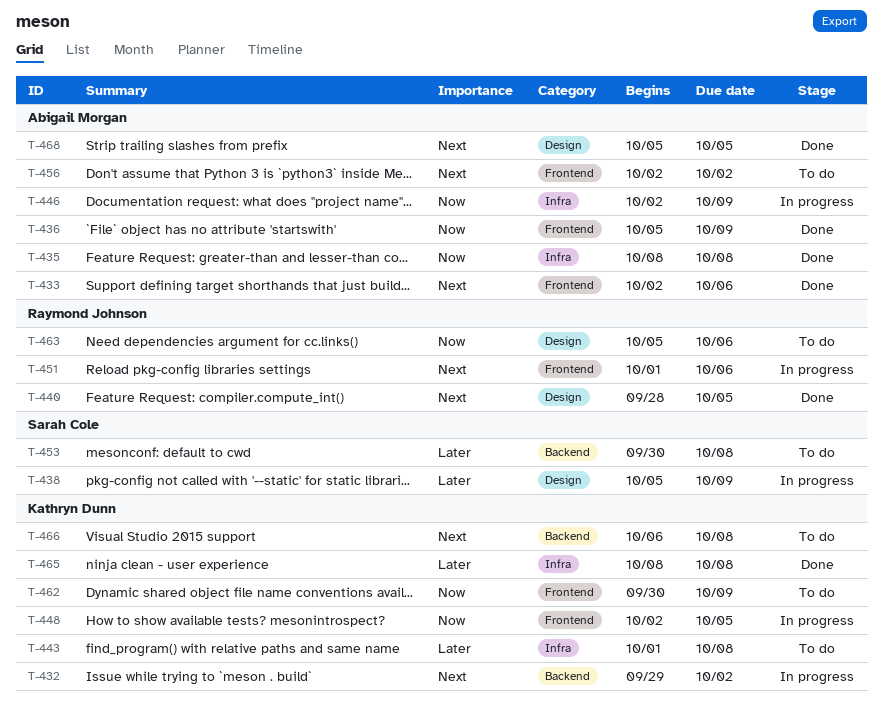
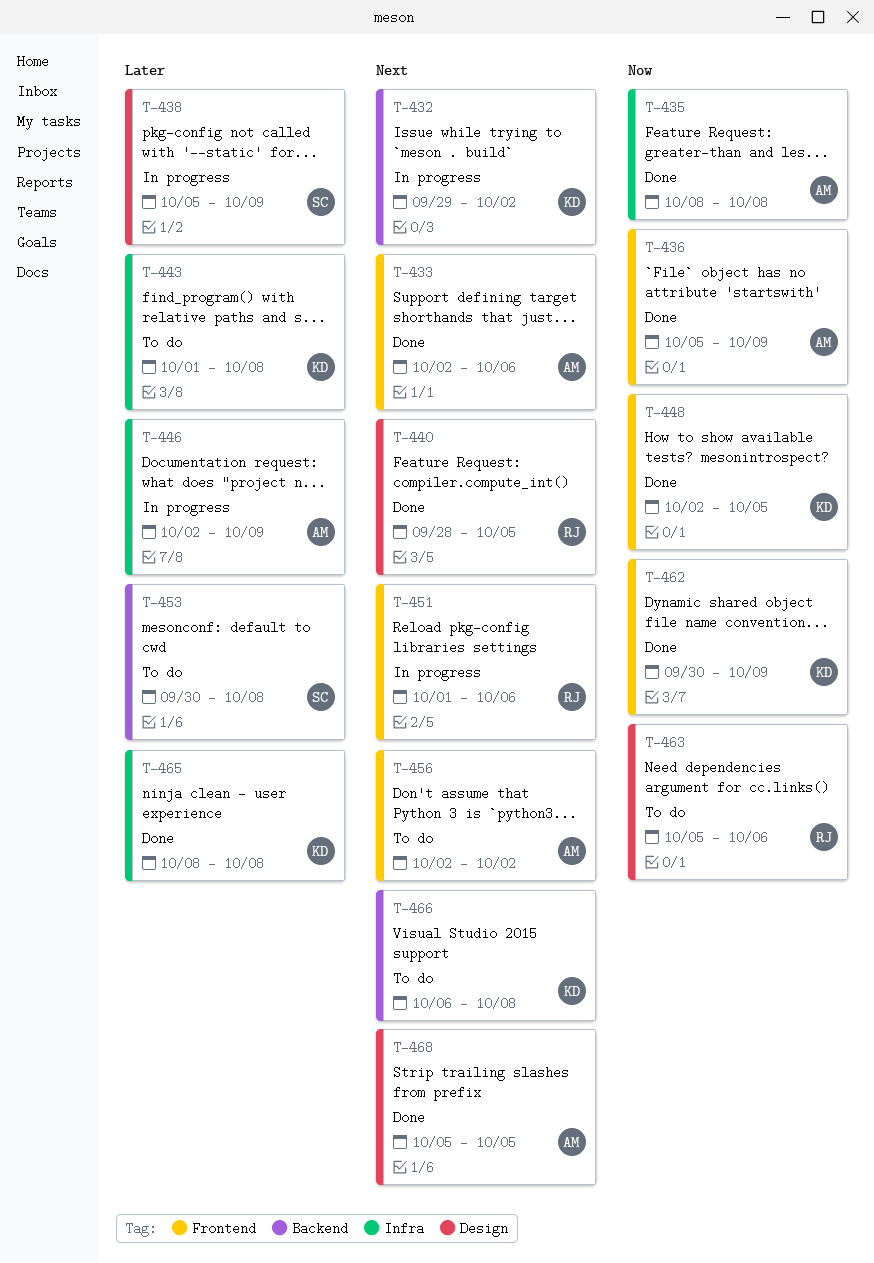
T-446, priority: Now -> Later
T-448, status: In progress -> Done
T-462, status: To do -> Done

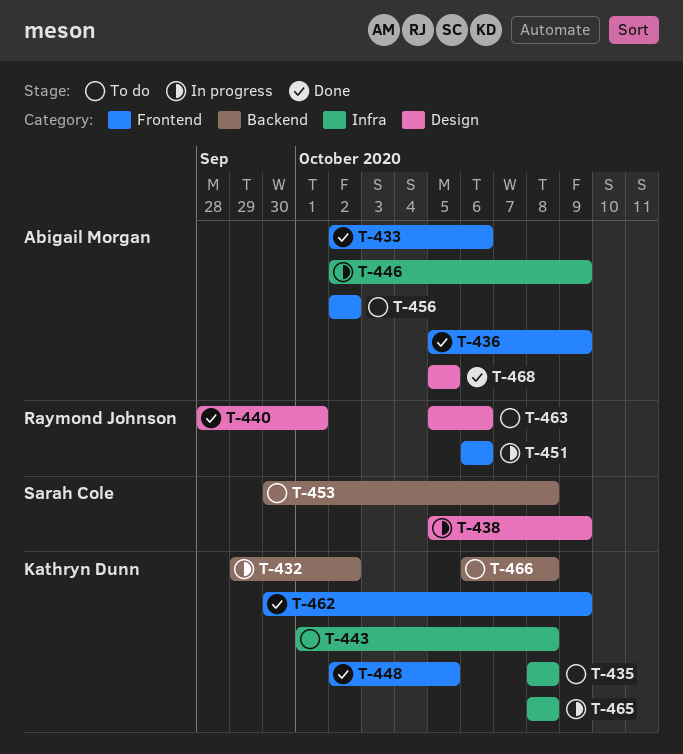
T-435, status: Done -> To do
T-435, owner: Abigail Morgan -> Kathryn Dunn
T-440, due: Oct 5 -> Oct 1
T-451, start: Oct 1 -> Oct 6
T-465, status: Done -> In progress

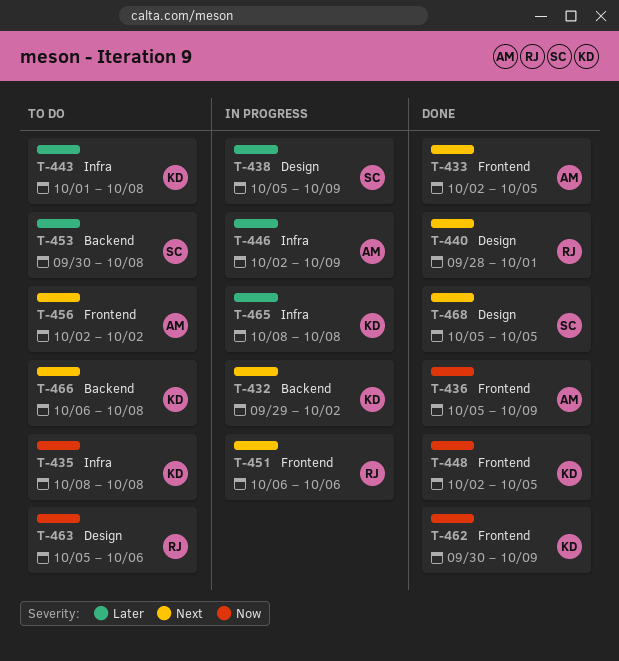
T-433, due: Oct 6 -> Oct 5
T-468, owner: Abigail Morgan -> Sarah Cole

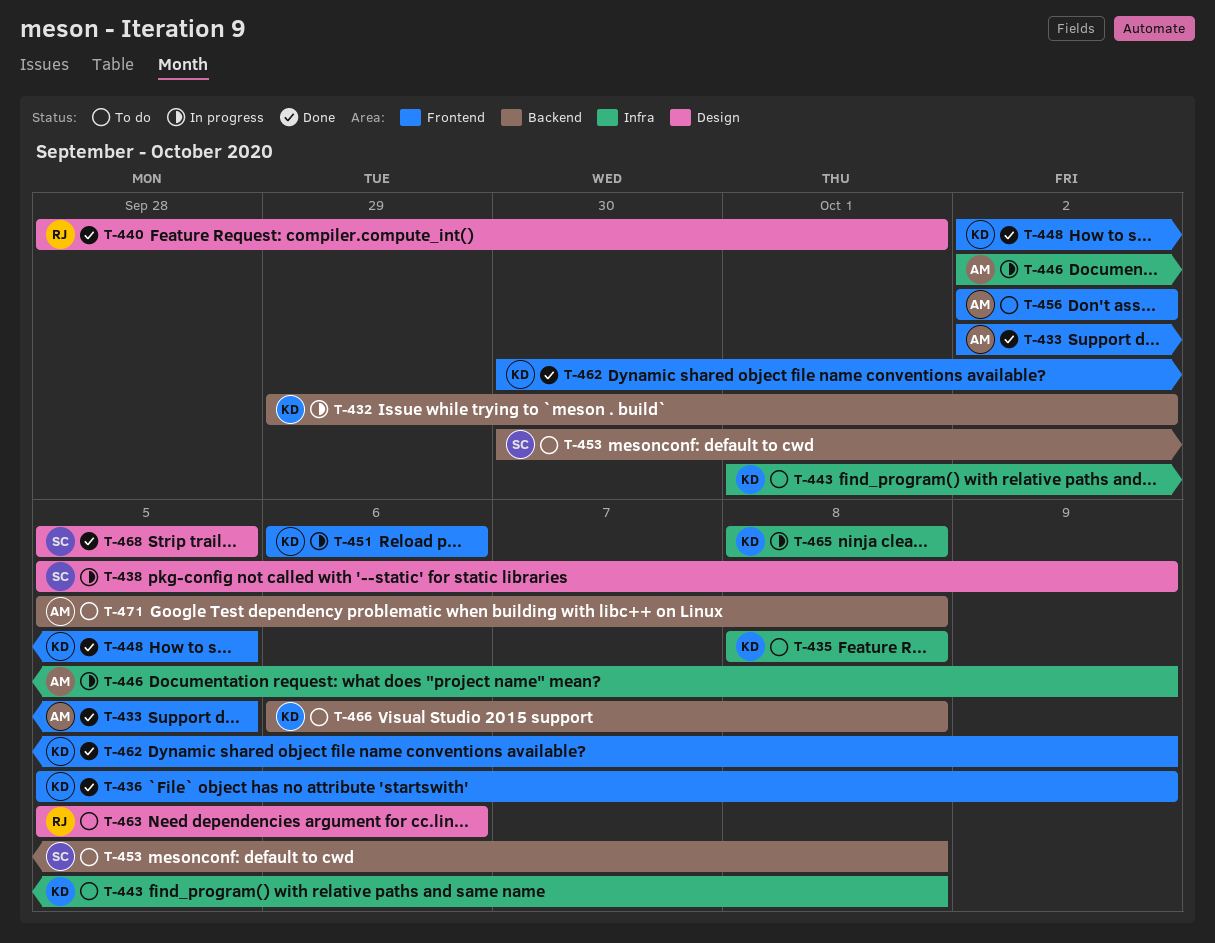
T-436, owner: AM -> KD
T-451, owner: RJ -> KD
T-471: none -> present

